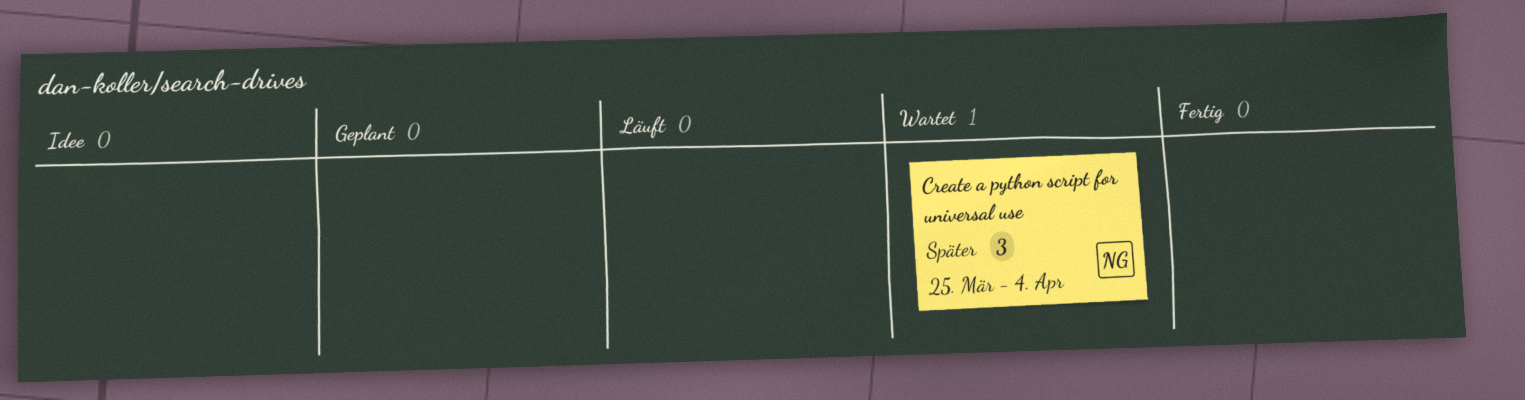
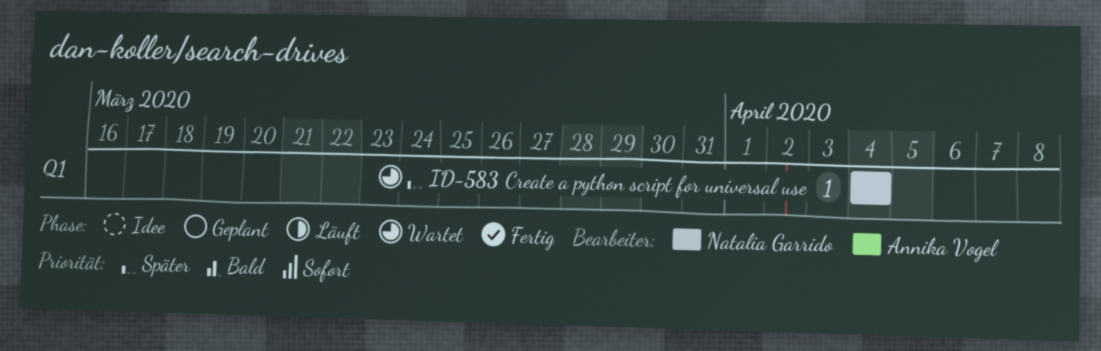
Create a python script for universal use, estimate: 3 -> 1
Create a python script for universal use, start: Mar 25 -> Apr 4

